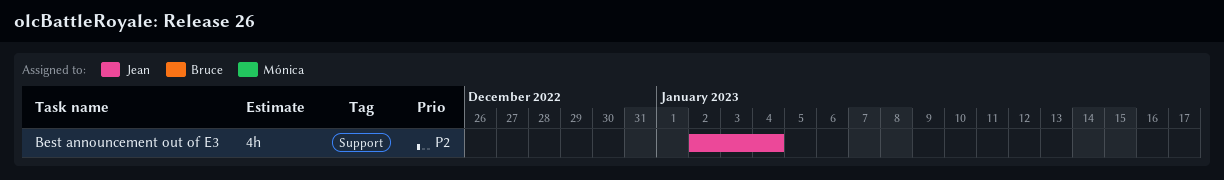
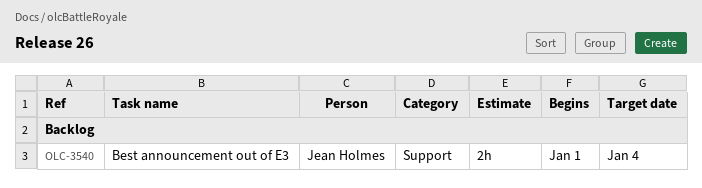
Best announcement out of E3, estimate: 4h -> 2h
Best announcement out of E3, start: Jan 2 -> Jan 1

